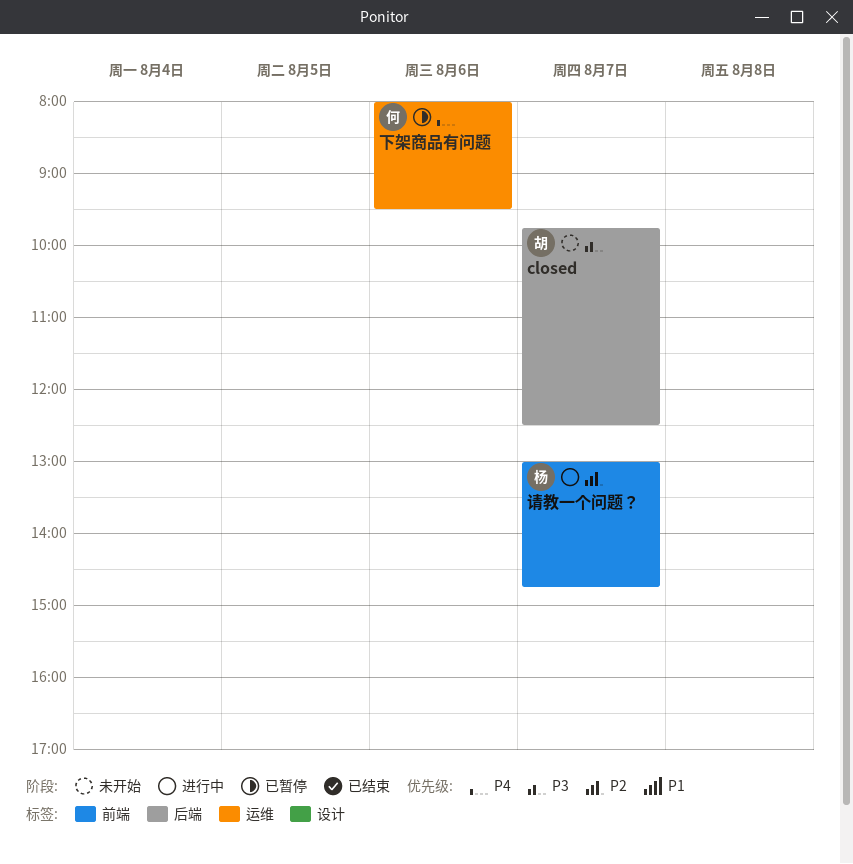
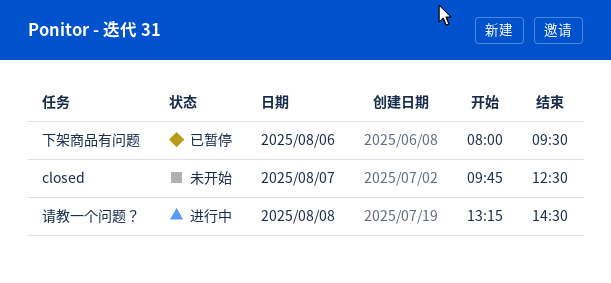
请教一个问题？, day: Aug 7 -> Aug 8
请教一个问题？, begins: 13:00 -> 13:15
请教一个问题？, ends: 14:45 -> 14:30

